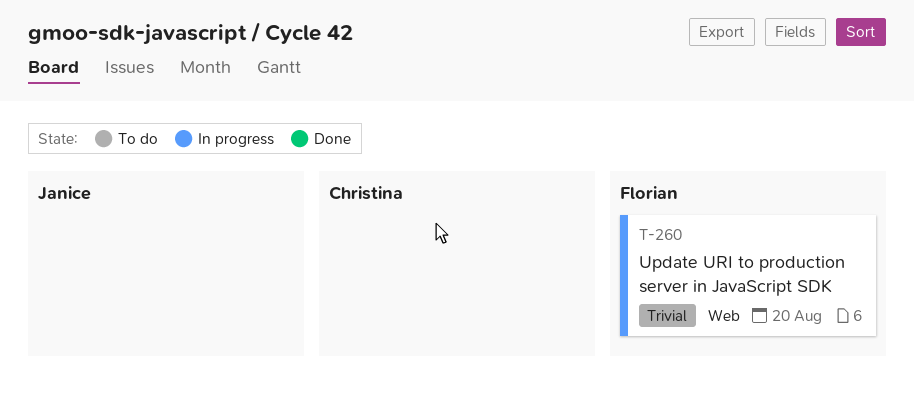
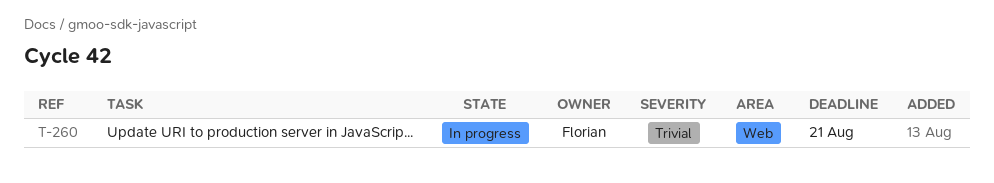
T-260, due: Aug 20 -> Aug 21

